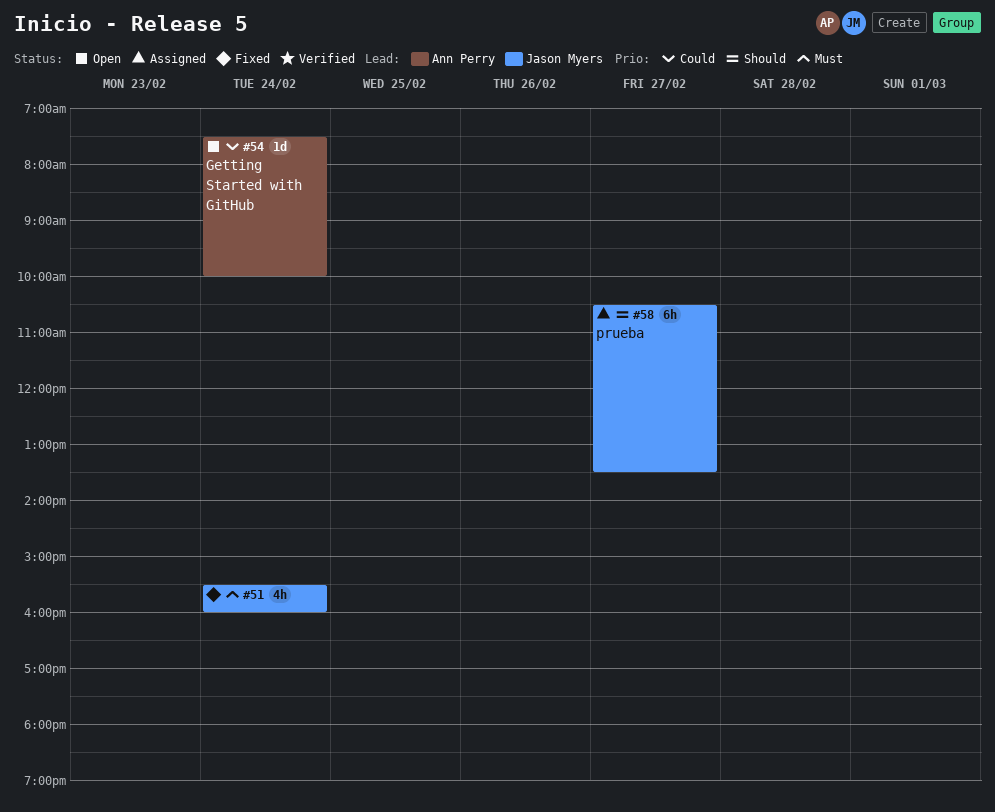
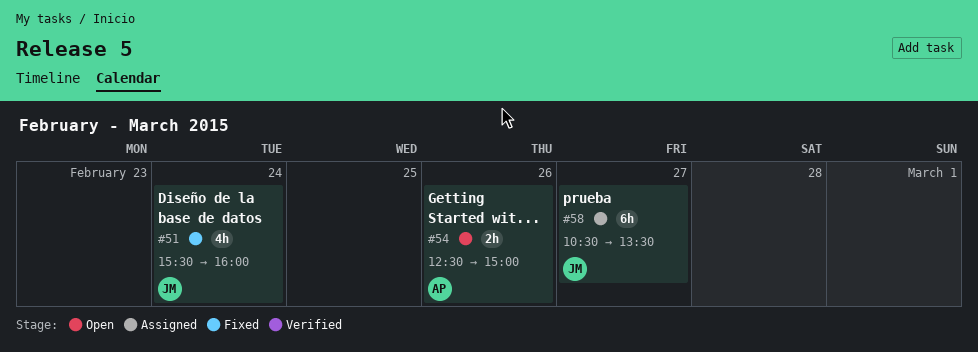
#54, estimate: 1d -> 2h
#54, day: Feb 24 -> Feb 26
#54, begins: 07:30 -> 12:30
#54, ends: 10:00 -> 15:00

